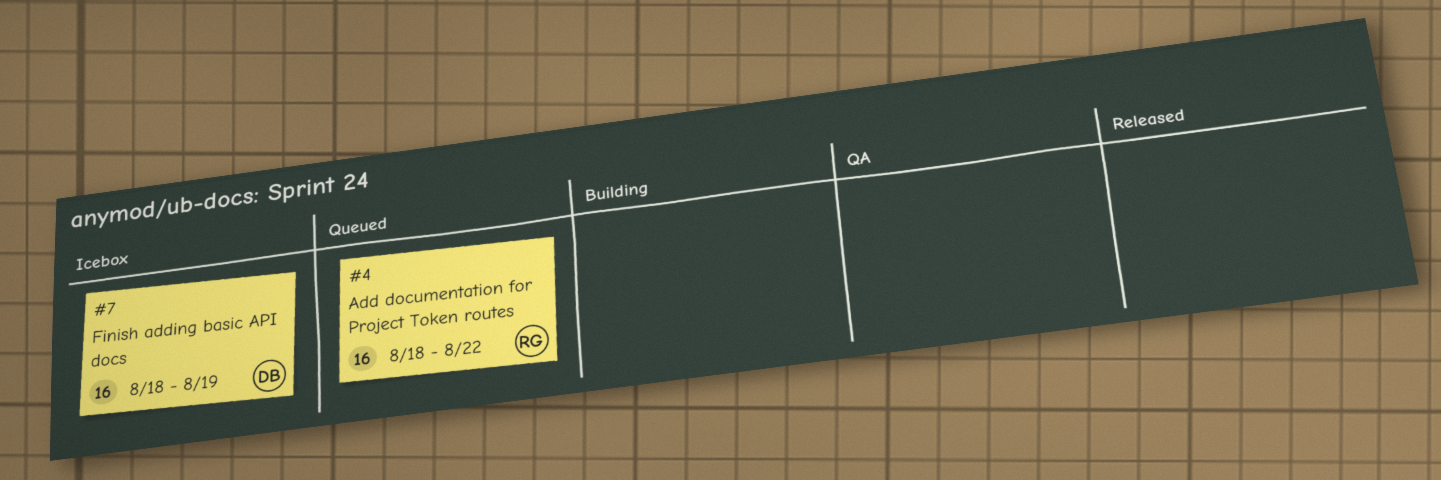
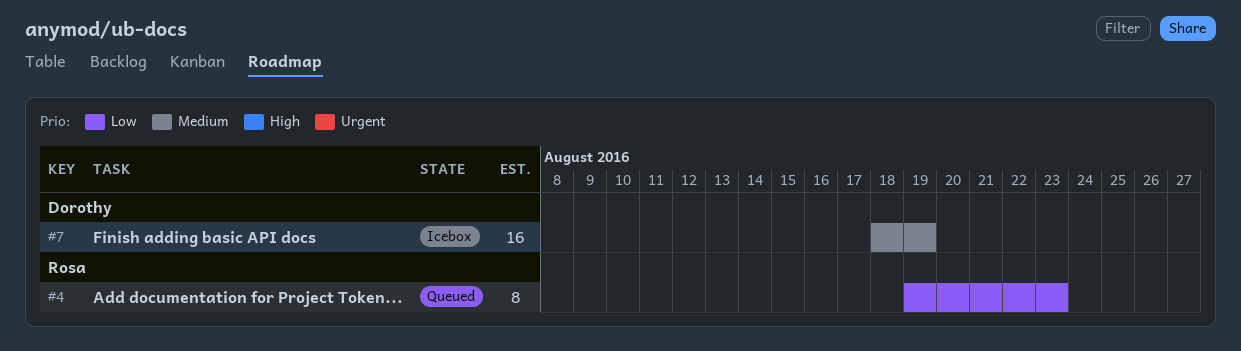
#4, estimate: 16 -> 8
#4, start: Aug 18 -> Aug 19
#4, due: Aug 22 -> Aug 23

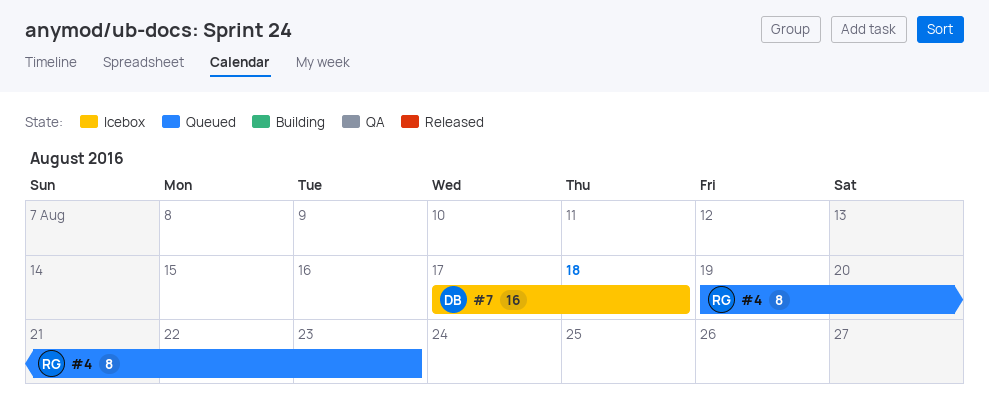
#7, start: Aug 18 -> Aug 17
#7, due: Aug 19 -> Aug 18

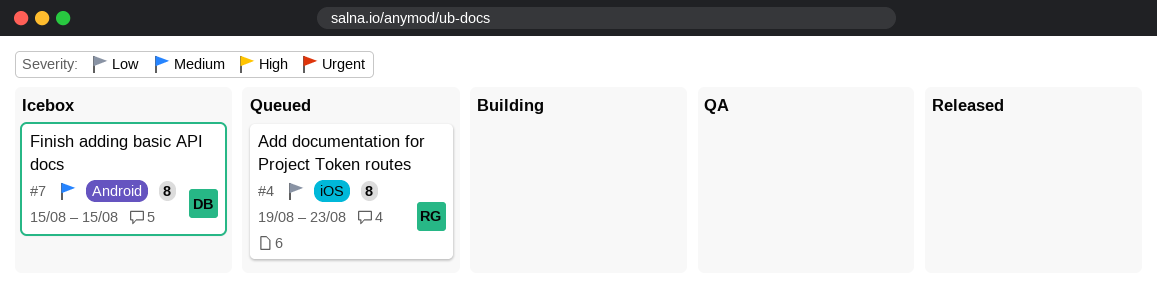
#7, estimate: 16 -> 8
#7, start: Aug 17 -> Aug 15
#7, due: Aug 18 -> Aug 15

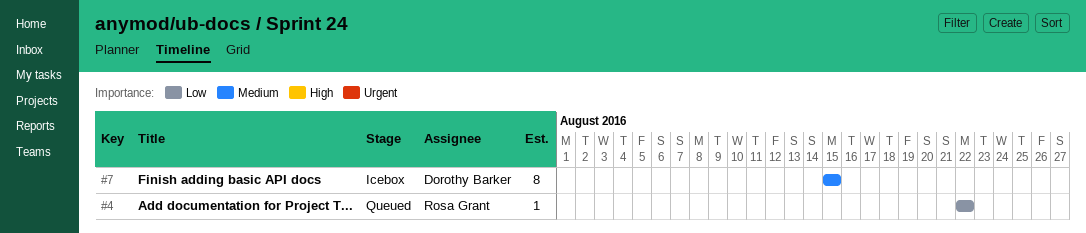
#4, estimate: 8 -> 1
#4, start: Aug 19 -> Aug 22
#4, due: Aug 23 -> Aug 22

